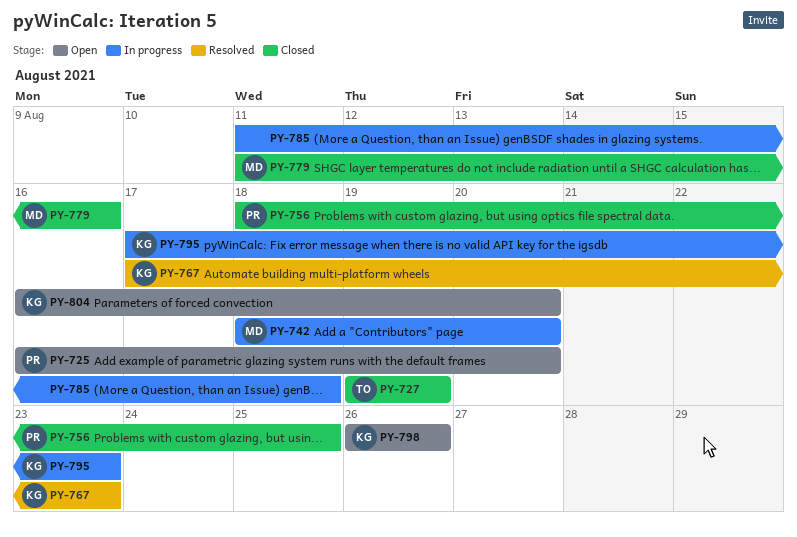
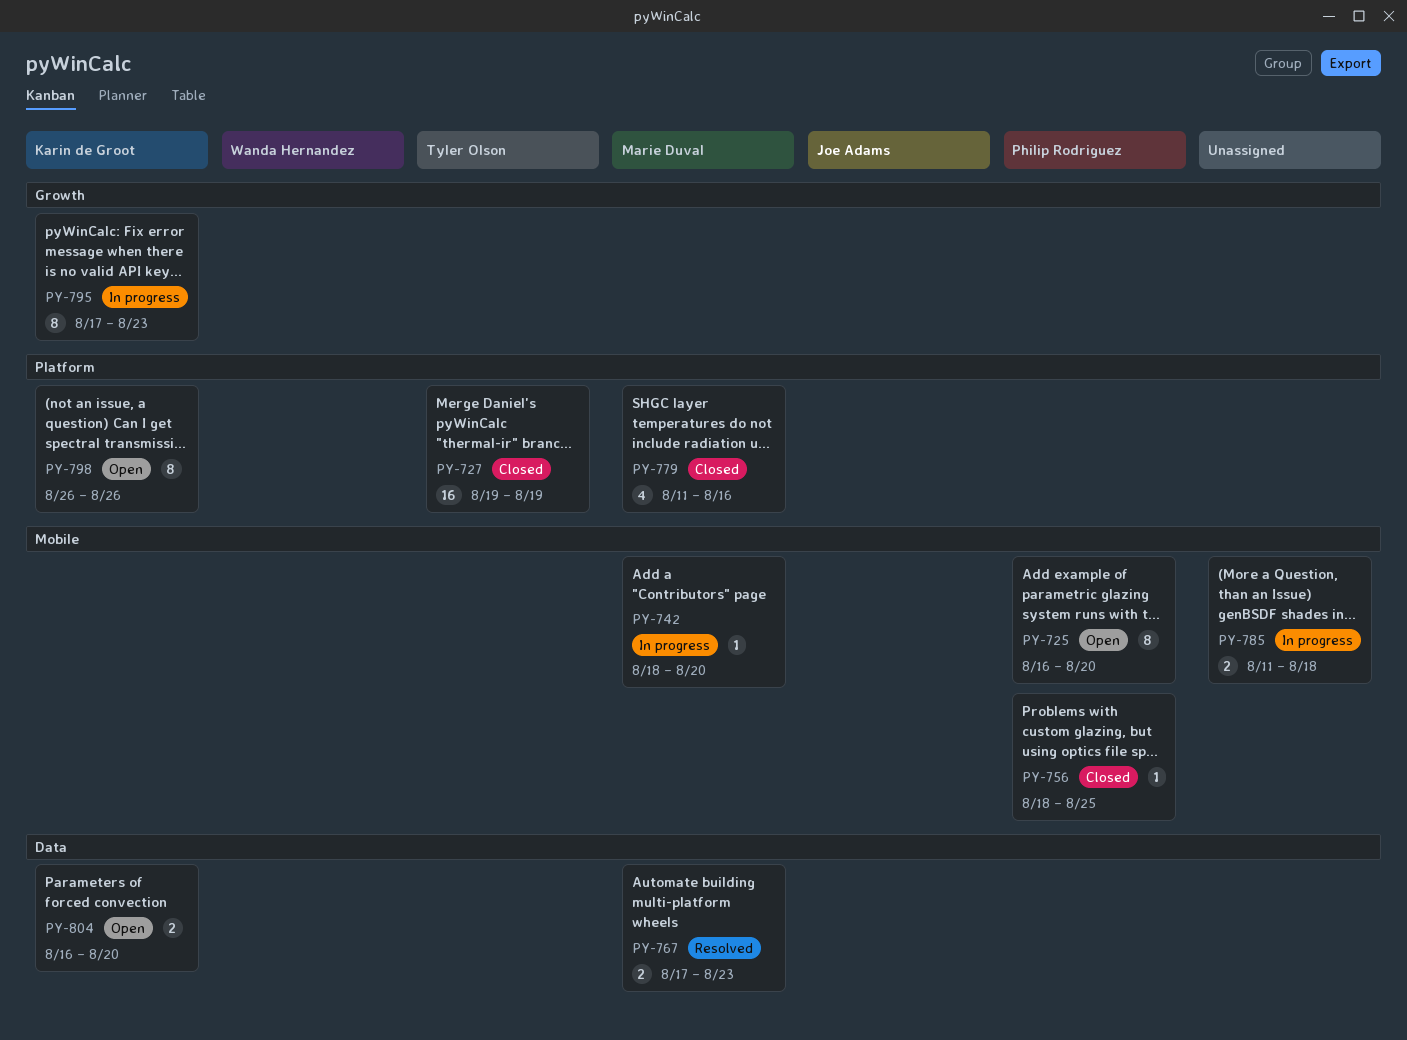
PY-767, owner: Karin de Groot -> Marie Duval

